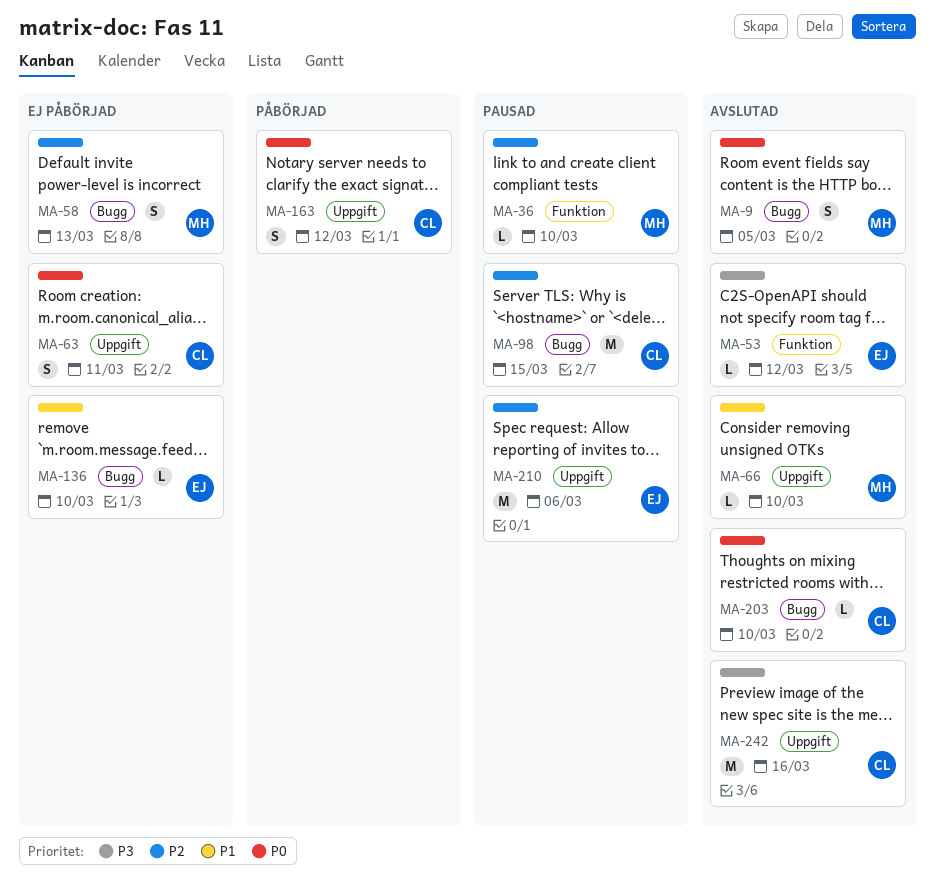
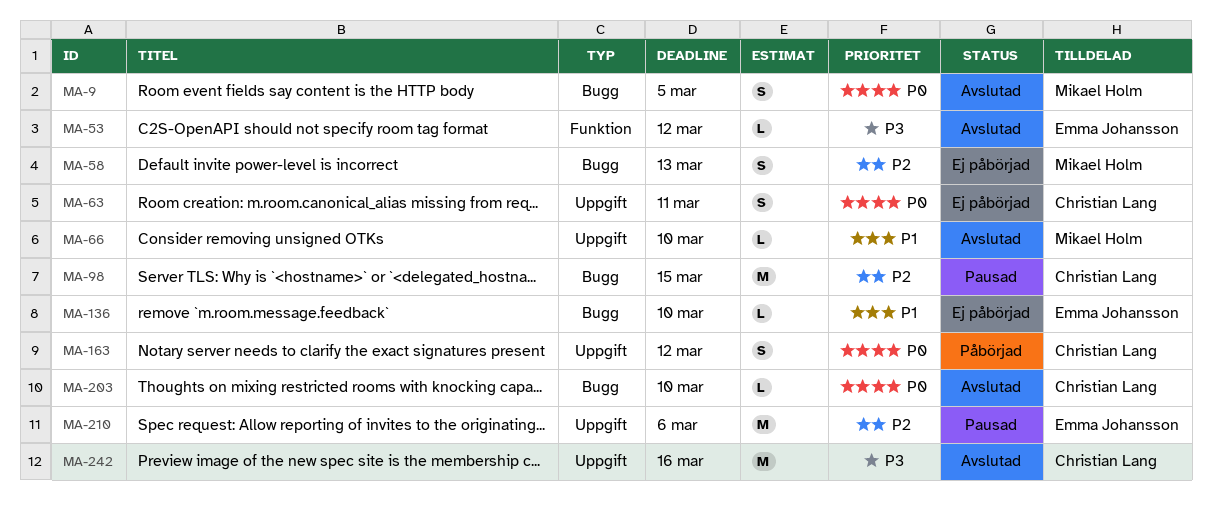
MA-36: present -> none

